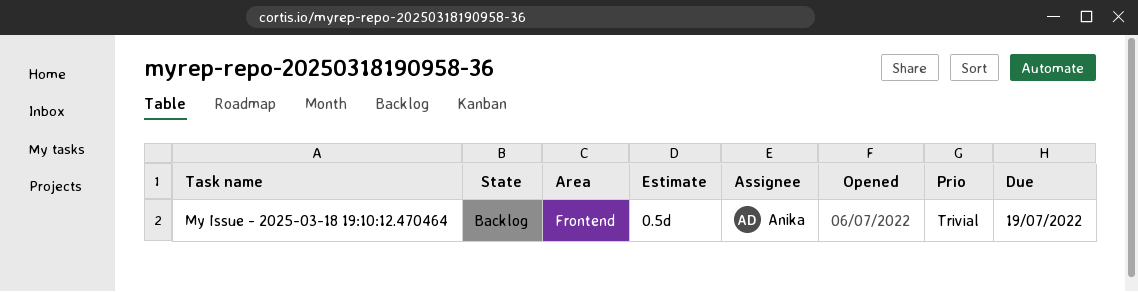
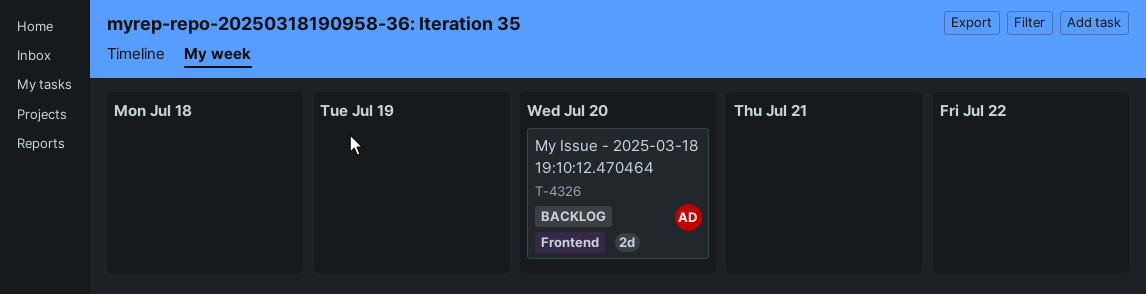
My Issue - 2025-03-18 19:10:12.470464, estimate: 0.5d -> 2d
My Issue - 2025-03-18 19:10:12.470464, due: Jul 19 -> Jul 20

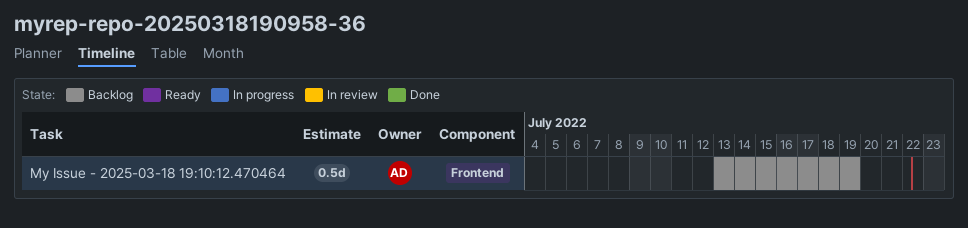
My Issue - 2025-03-18 19:10:12.470464, estimate: 2d -> 0.5d
My Issue - 2025-03-18 19:10:12.470464, due: Jul 20 -> Jul 19

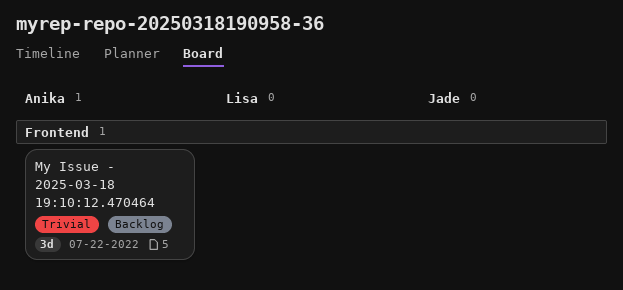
My Issue - 2025-03-18 19:10:12.470464, estimate: 0.5d -> 3d
My Issue - 2025-03-18 19:10:12.470464, due: Jul 19 -> Jul 22

